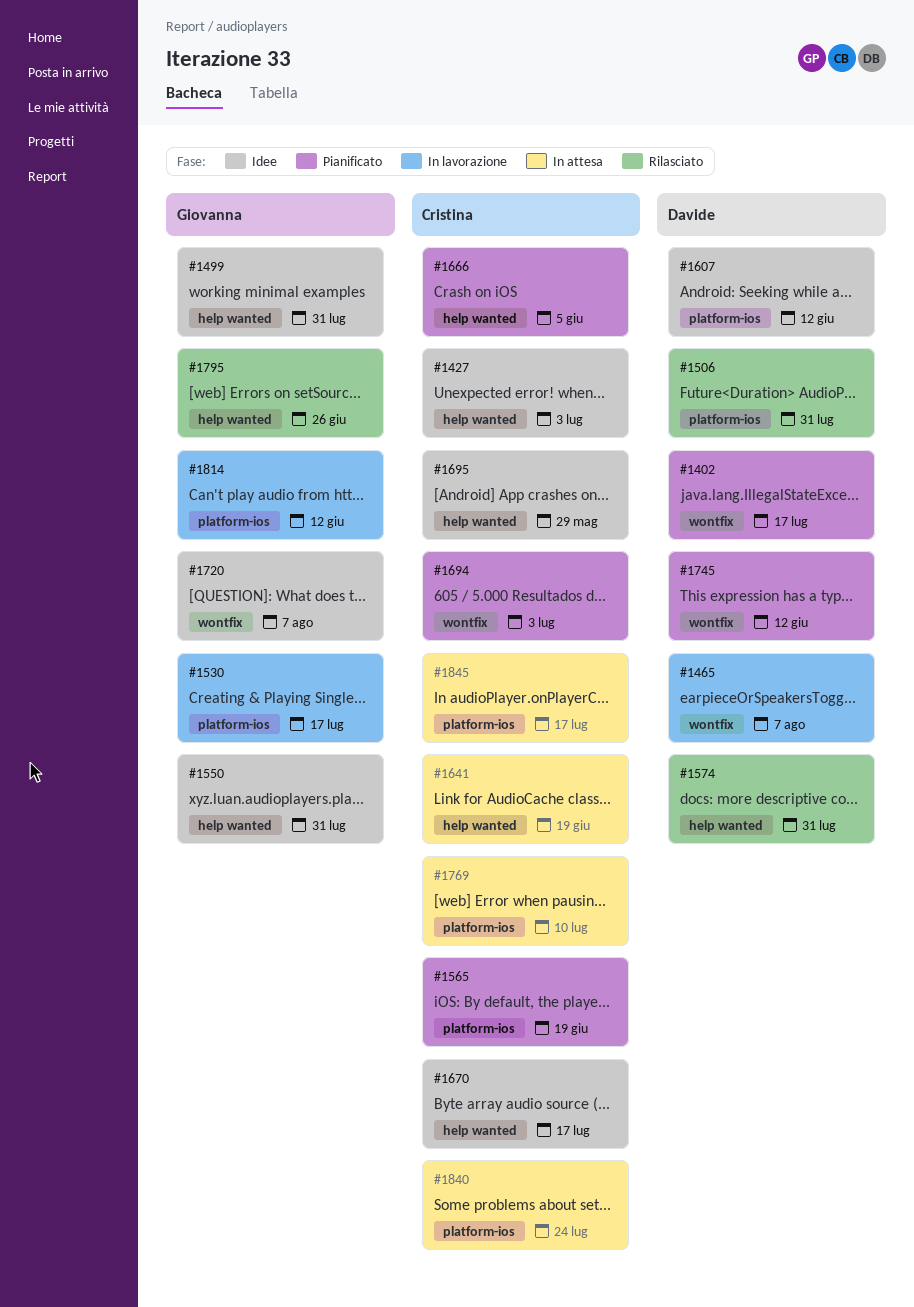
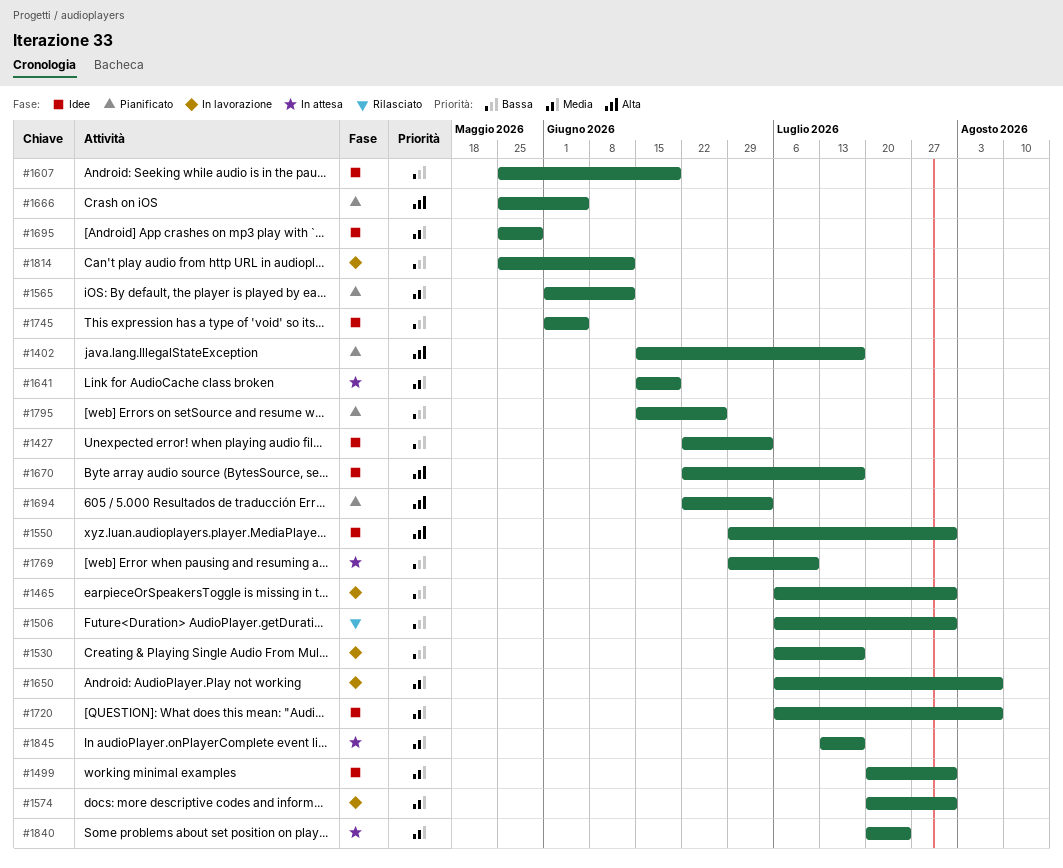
#1465, due: Aug 7 -> Jul 31
#1565, due: Jun 19 -> Jun 12
#1574, status: Rilasciato -> In lavorazione
#1607, due: Jun 12 -> Jun 19
#1650: none -> present
#1745, status: Pianificato -> Idee
#1745, due: Jun 12 -> Jun 5
#1795, status: Rilasciato -> Pianificato

